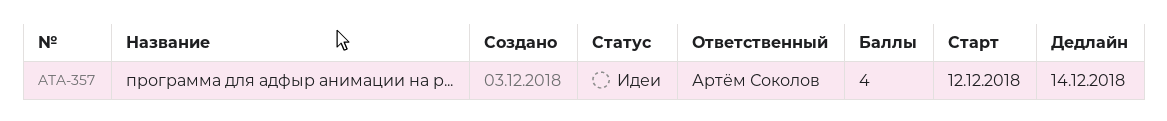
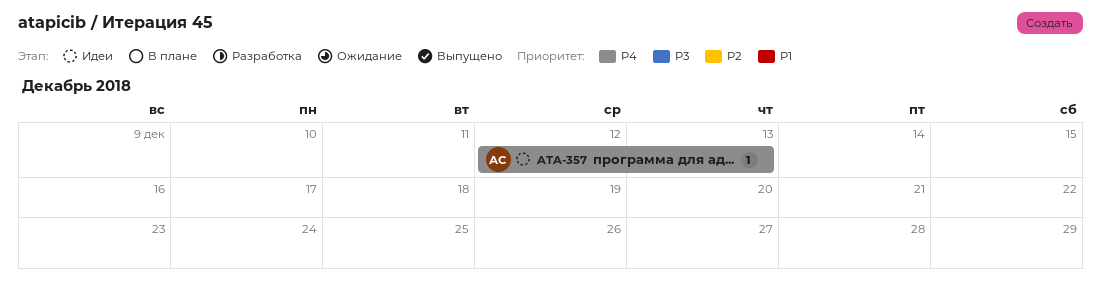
ATA-357, estimate: 4 -> 1
ATA-357, due: Dec 14 -> Dec 13

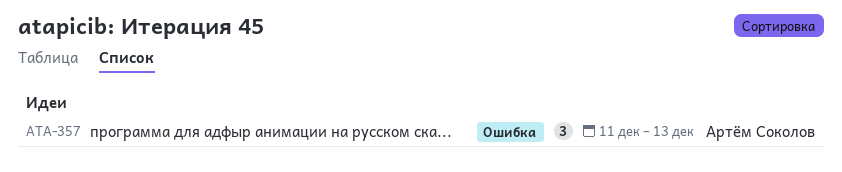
ATA-357, estimate: 1 -> 3
ATA-357, start: Dec 12 -> Dec 11

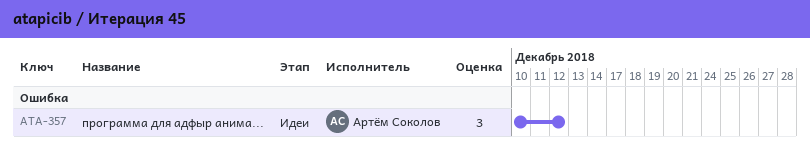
ATA-357, start: Dec 11 -> Dec 10
ATA-357, due: Dec 13 -> Dec 12

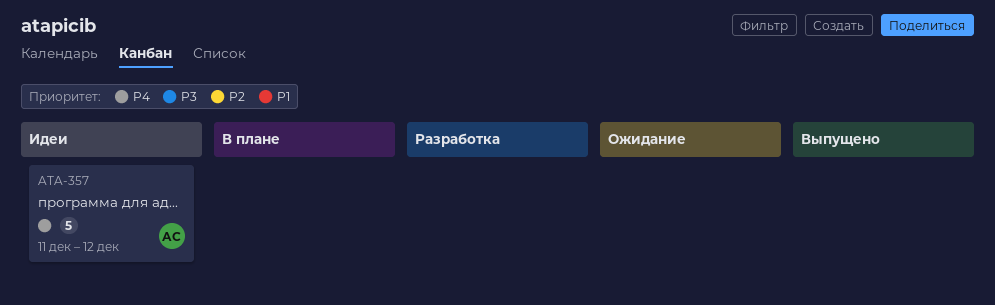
ATA-357, estimate: 3 -> 5
ATA-357, start: Dec 10 -> Dec 11

